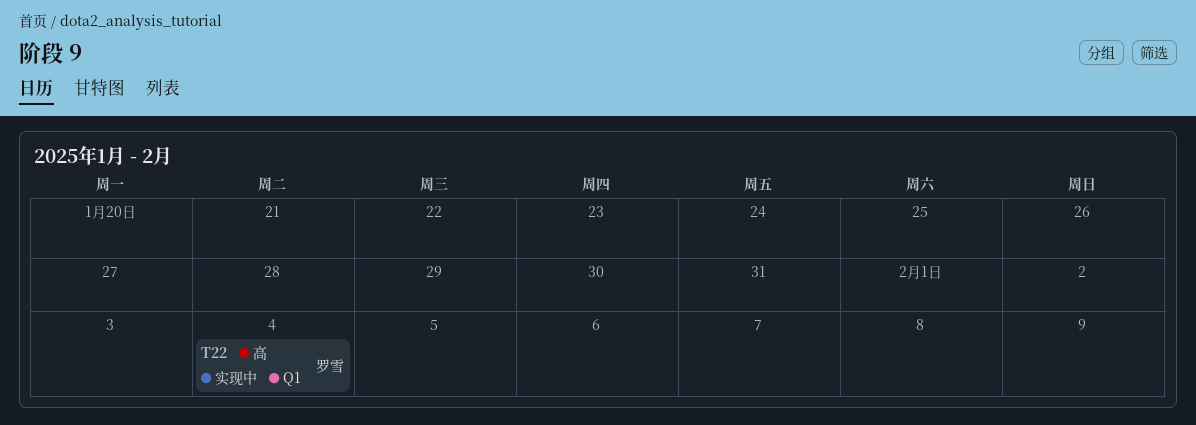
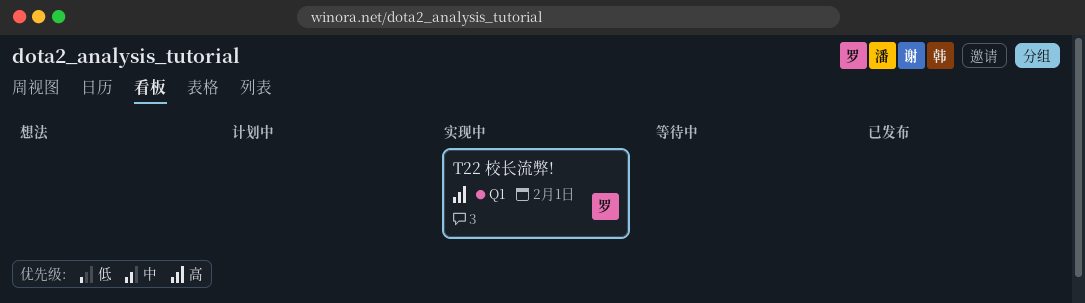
T22, due: Feb 4 -> Feb 1

